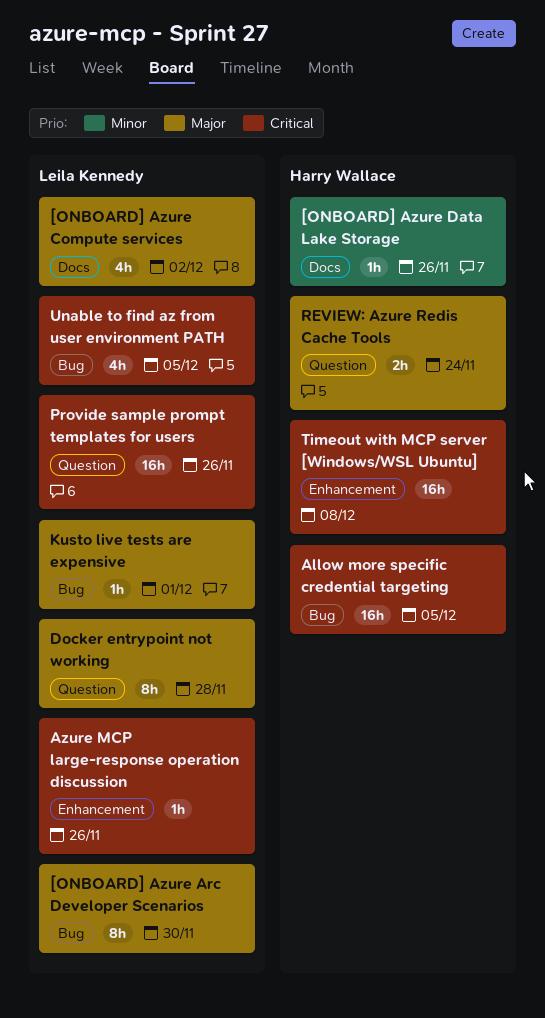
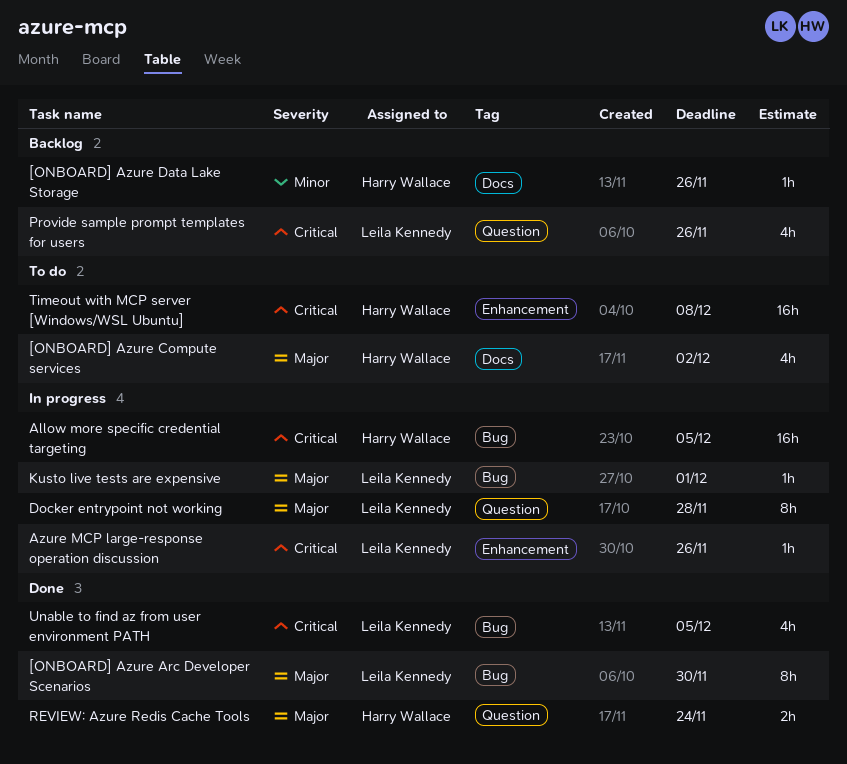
[ONBOARD] Azure Compute services, owner: Leila Kennedy -> Harry Wallace
Provide sample prompt templates for users, estimate: 16h -> 4h

